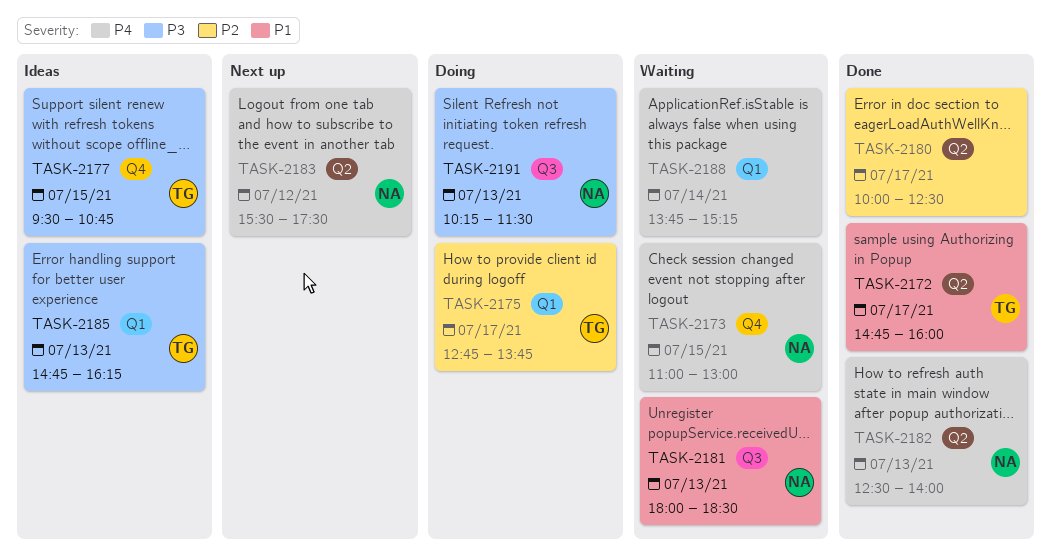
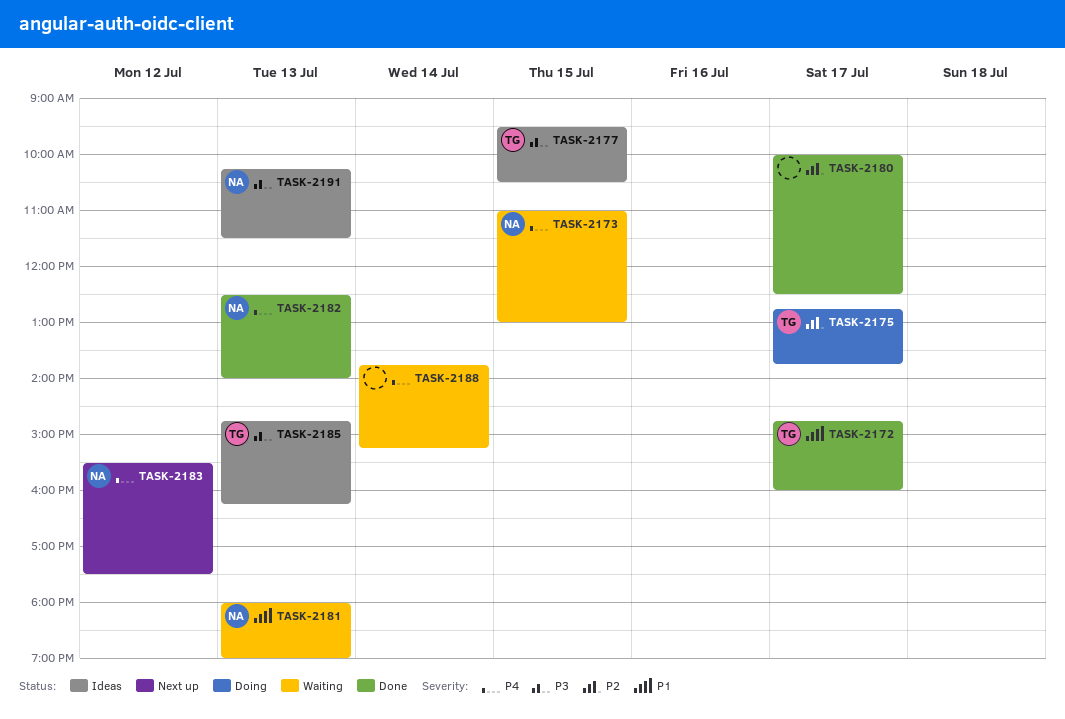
TASK-2177, ends: 10:45 -> 10:30
TASK-2181, ends: 18:30 -> 19:00
TASK-2191, status: Doing -> Ideas

